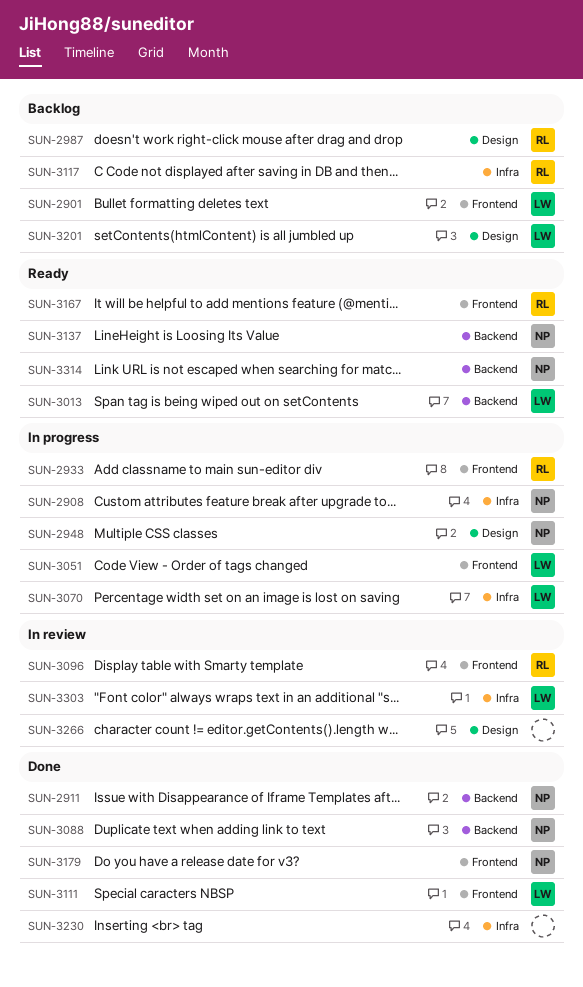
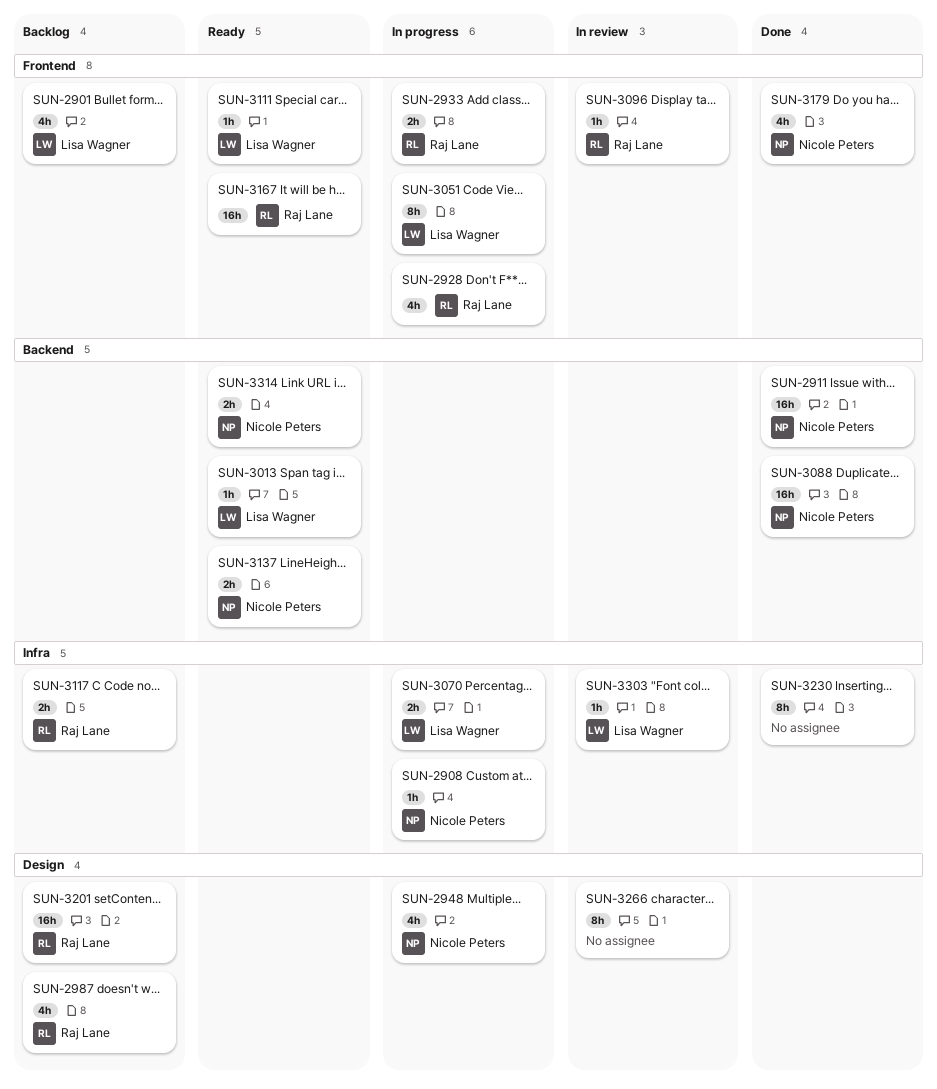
SUN-2928: none -> present
SUN-3111, status: Done -> Ready
SUN-3201, owner: Lisa Wagner -> Raj Lane

